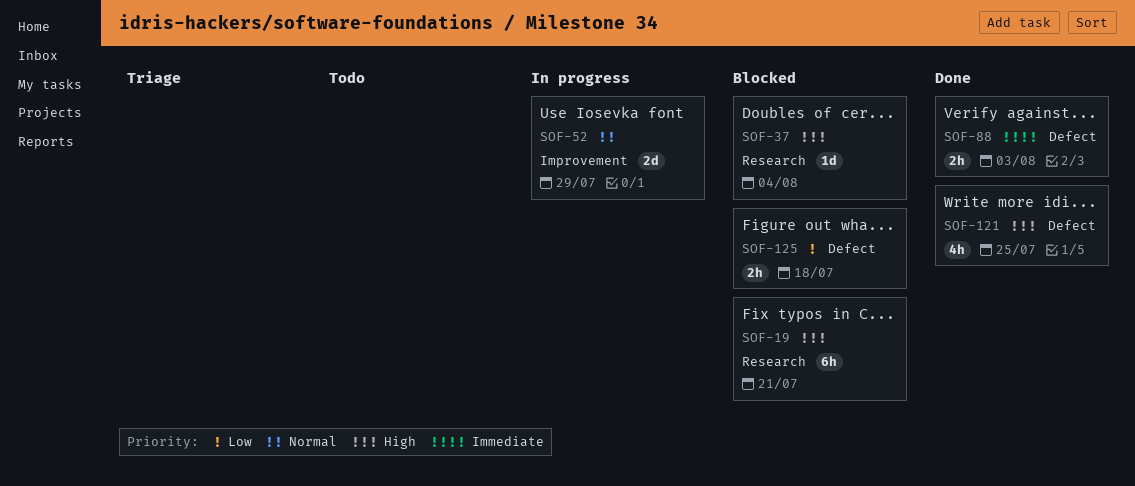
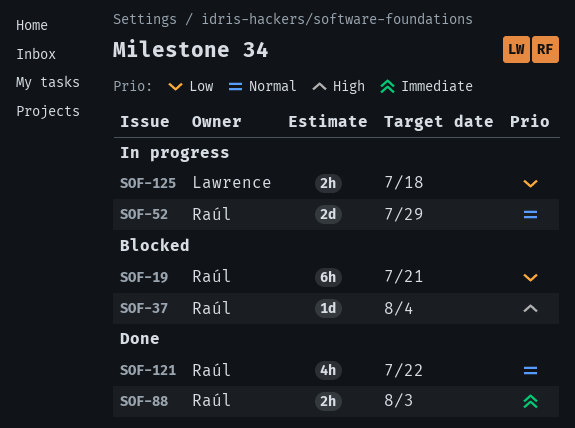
SOF-19, priority: High -> Low
SOF-121, priority: High -> Normal
SOF-121, due: Jul 25 -> Jul 22
SOF-125, status: Blocked -> In progress

